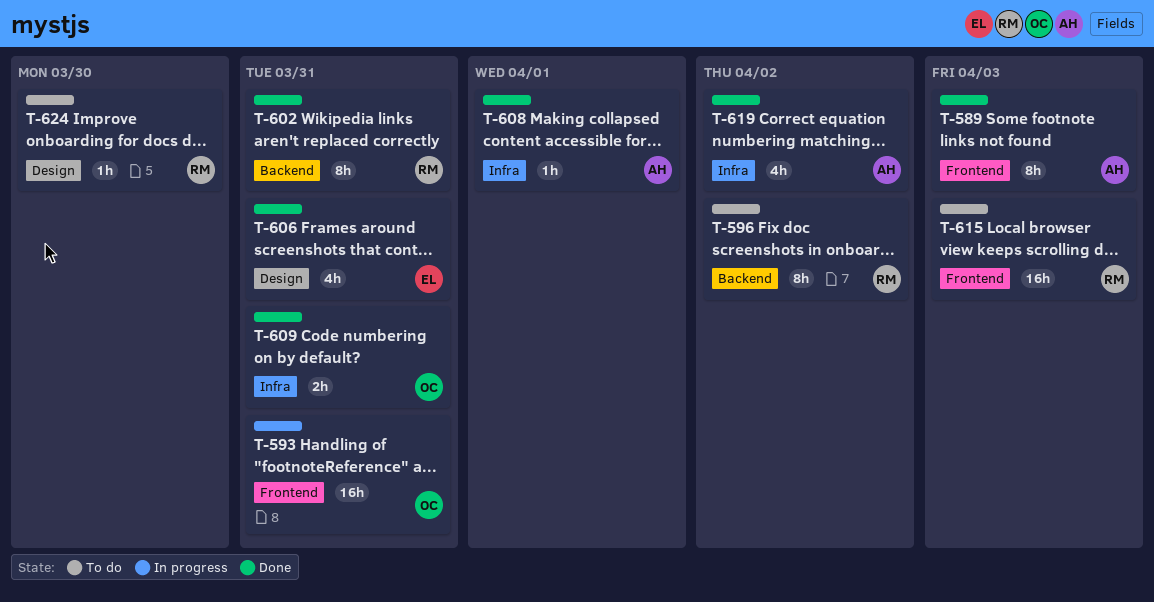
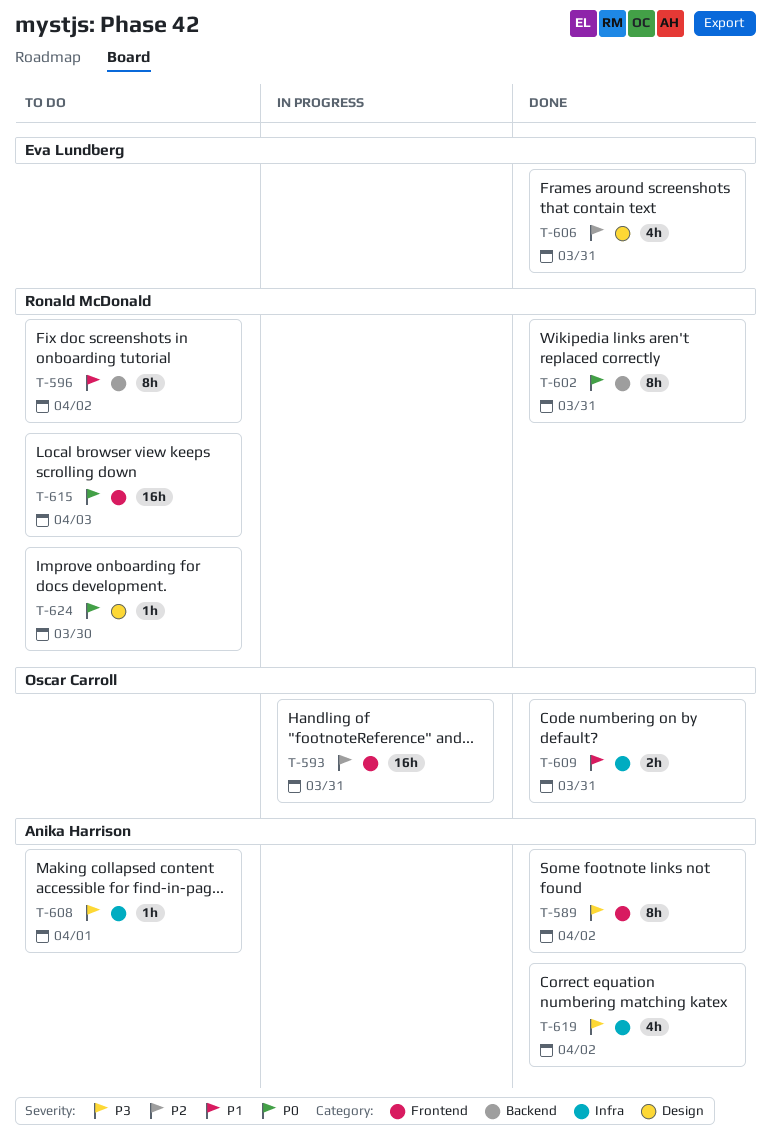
T-589, due: Apr 3 -> Apr 2
T-608, status: Done -> To do

